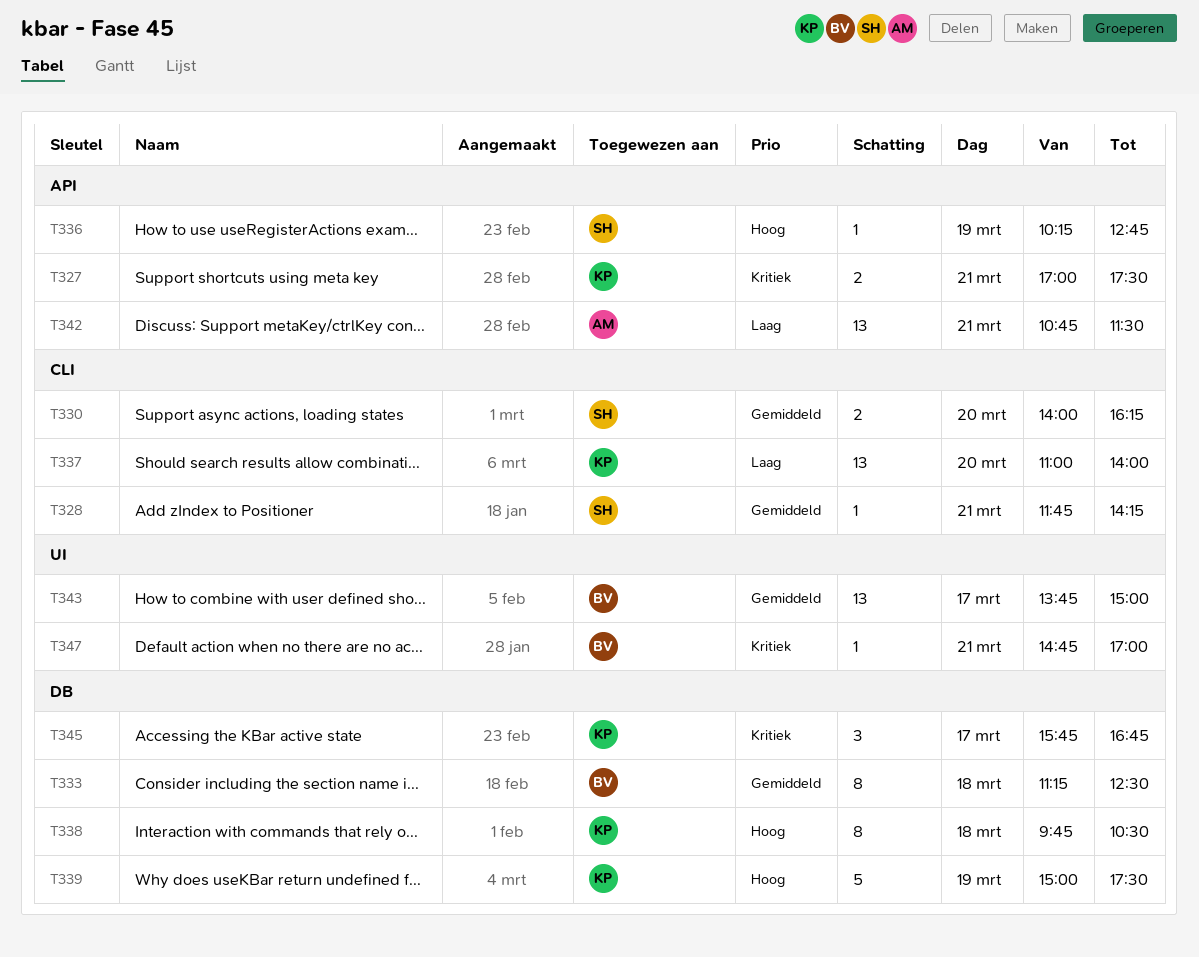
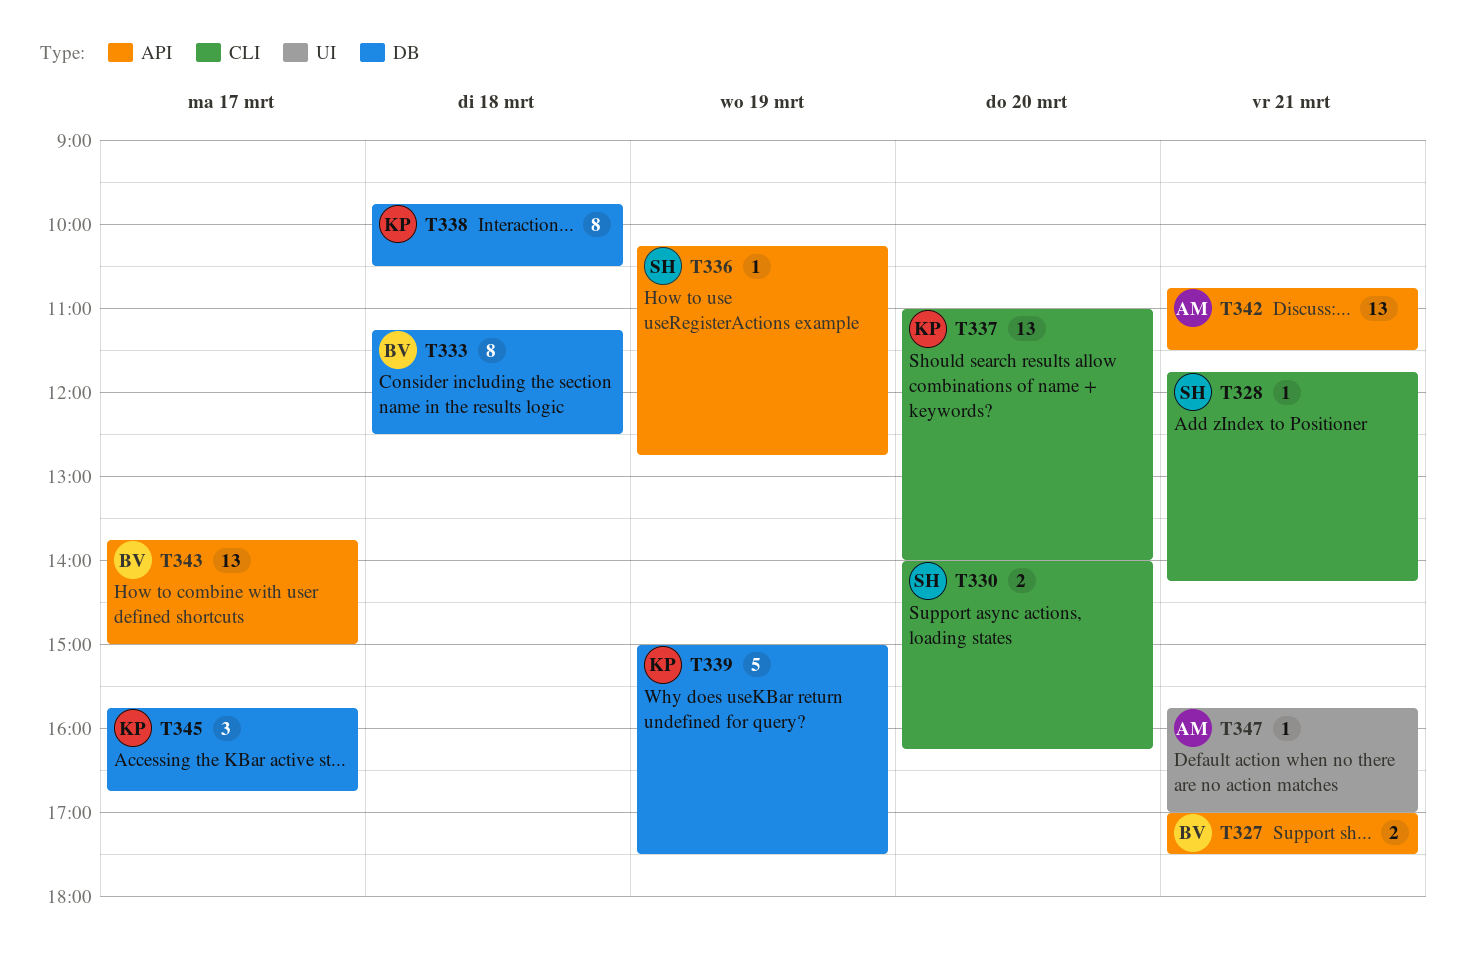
T327, owner: KP -> BV
T343, label: UI -> API
T347, owner: BV -> AM
T347, begins: 14:45 -> 15:45

